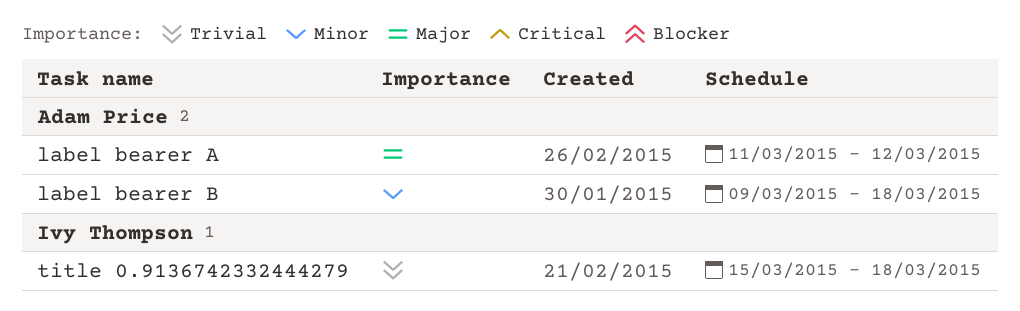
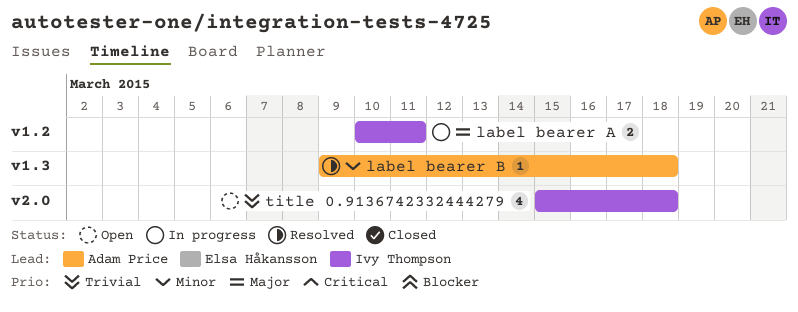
label bearer A, owner: Adam Price -> Ivy Thompson
label bearer A, start: Mar 11 -> Mar 10
label bearer A, due: Mar 12 -> Mar 11

